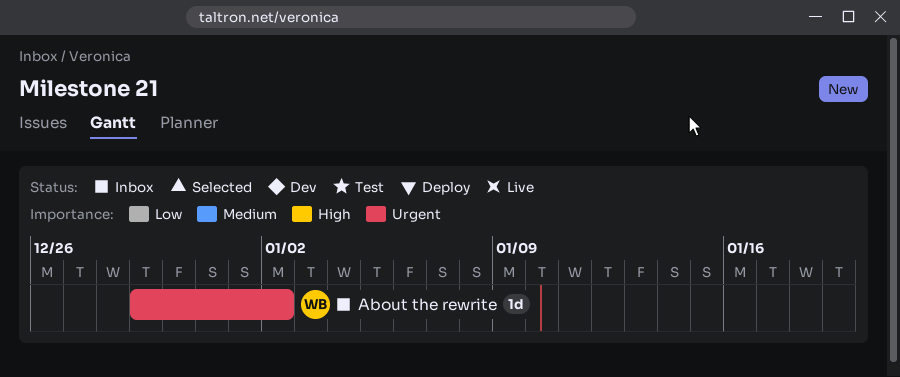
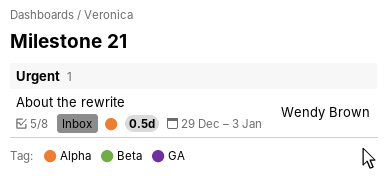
About the rewrite, estimate: 1d -> 0.5d
About the rewrite, due: Jan 2 -> Jan 3

